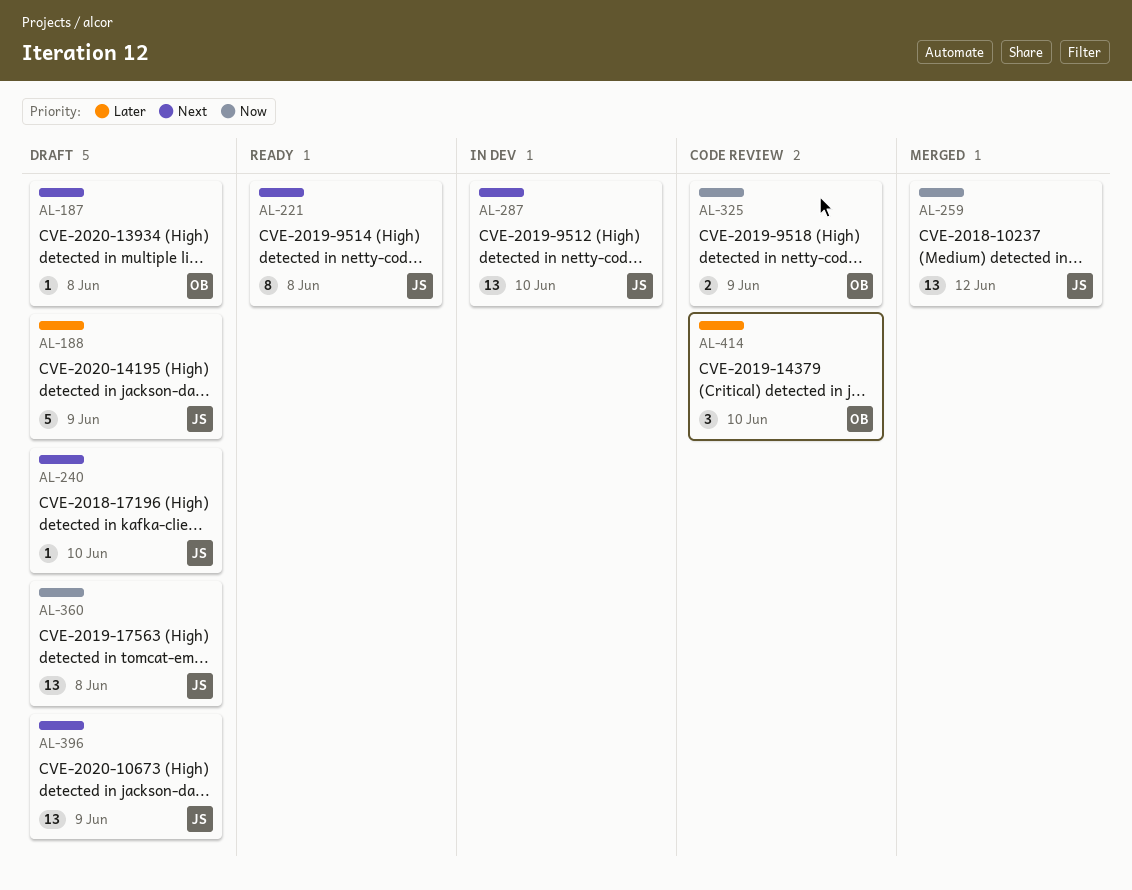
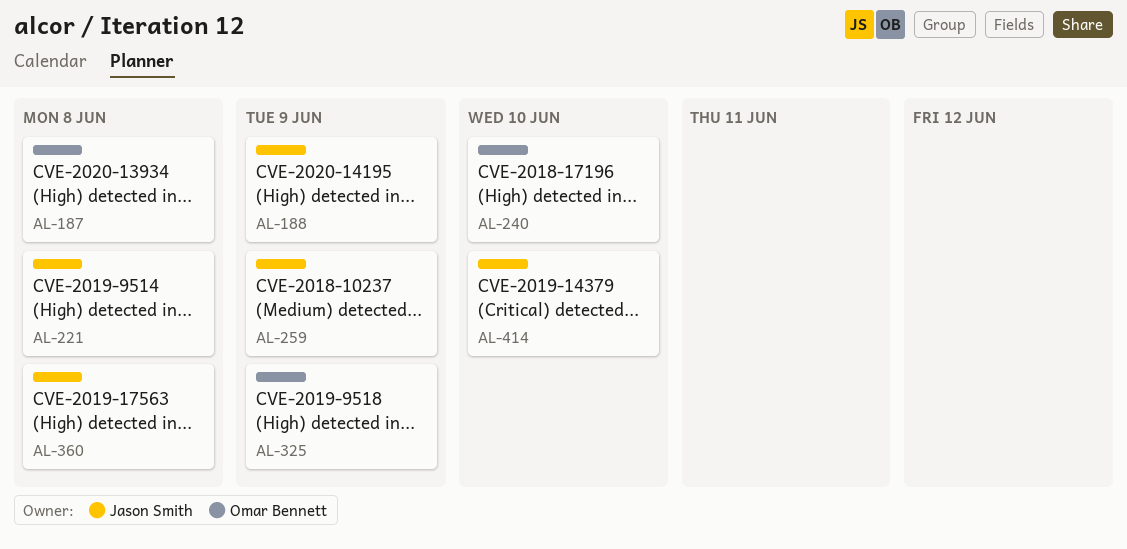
AL-240, owner: Jason Smith -> Omar Bennett
AL-259, due: Jun 12 -> Jun 9
AL-287: present -> none
AL-396: present -> none
AL-414, owner: Omar Bennett -> Jason Smith

